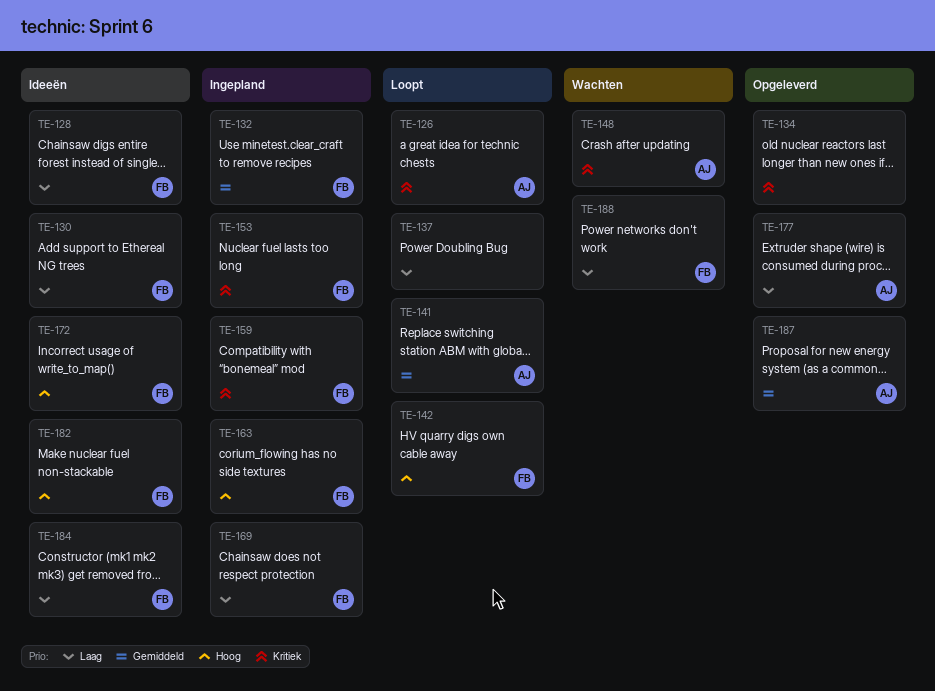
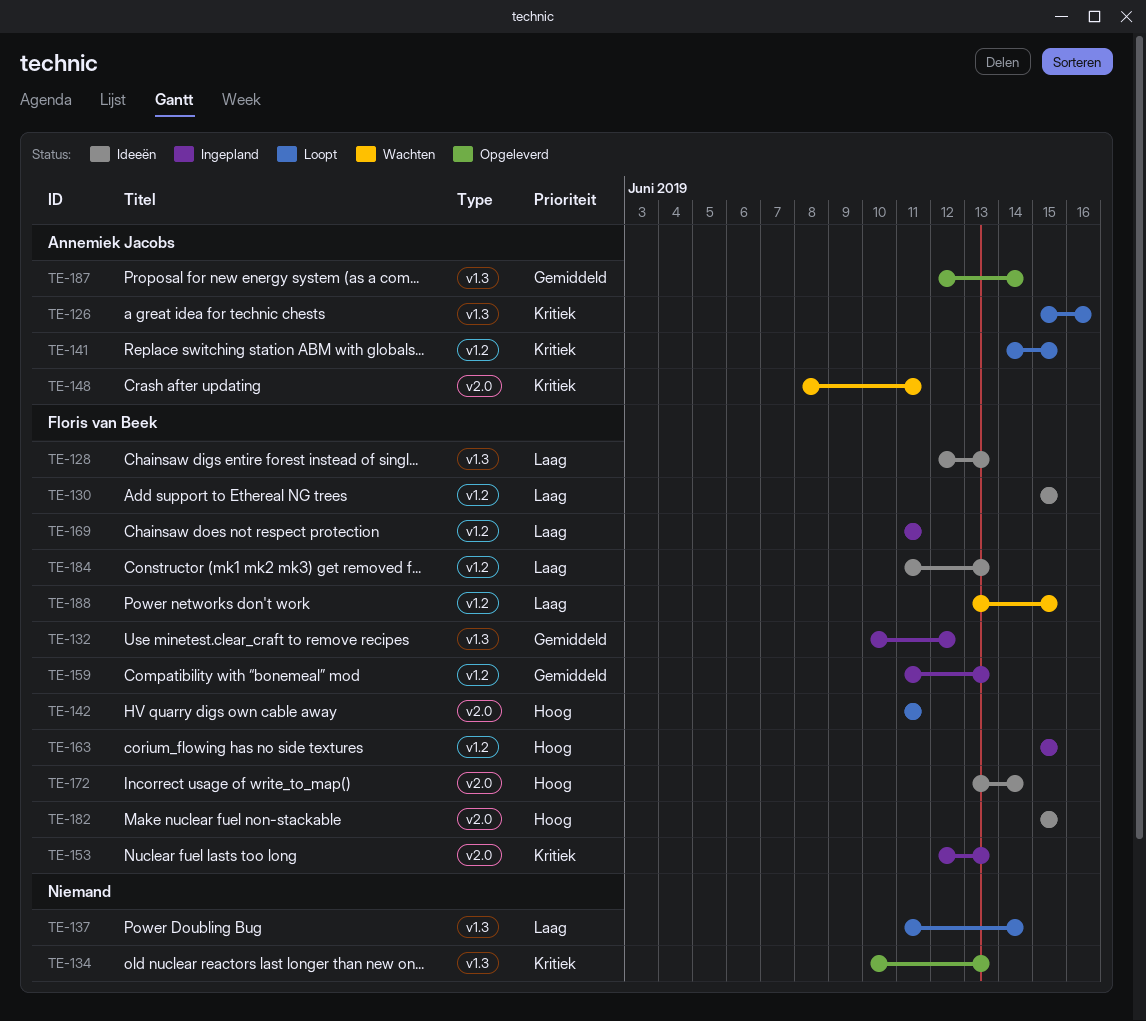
TE-141, priority: Gemiddeld -> Kritiek
TE-159, priority: Kritiek -> Gemiddeld
TE-177: present -> none

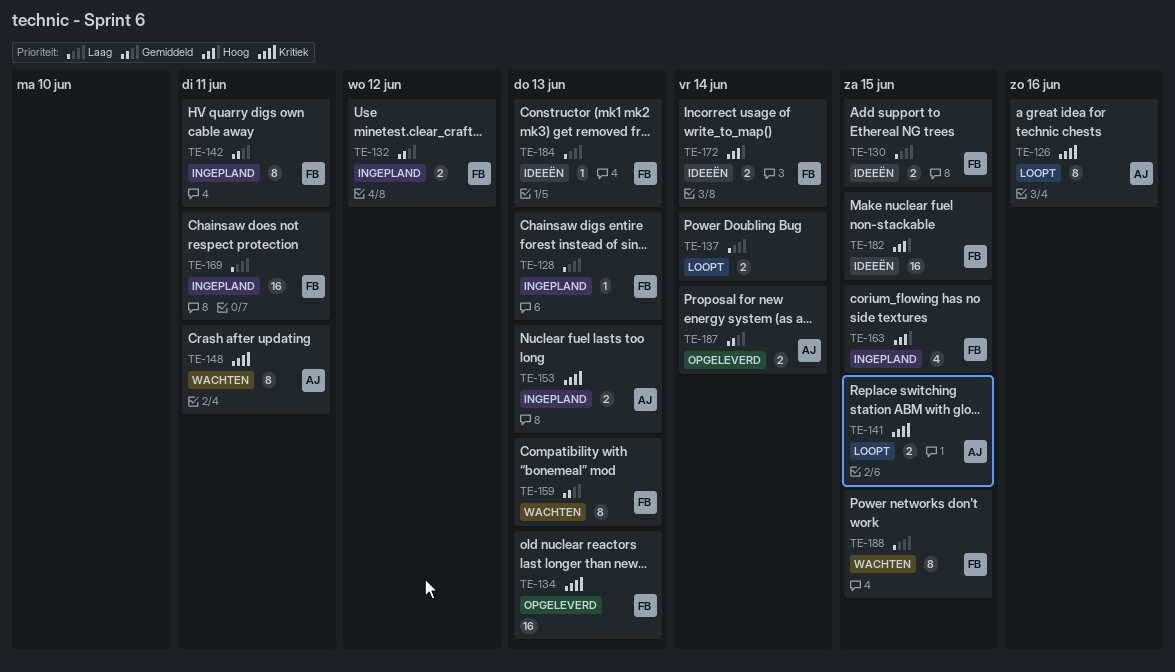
TE-128, status: Ideeën -> Ingepland
TE-134, owner: none -> Floris van Beek
TE-142, status: Loopt -> Ingepland
TE-142, priority: Hoog -> Gemiddeld
TE-153, owner: Floris van Beek -> Annemiek Jacobs
TE-159, status: Ingepland -> Wachten

